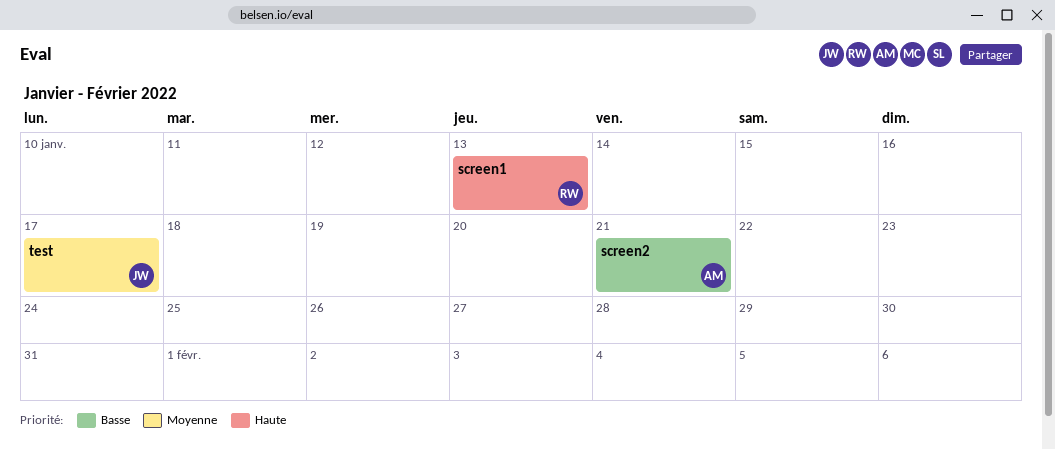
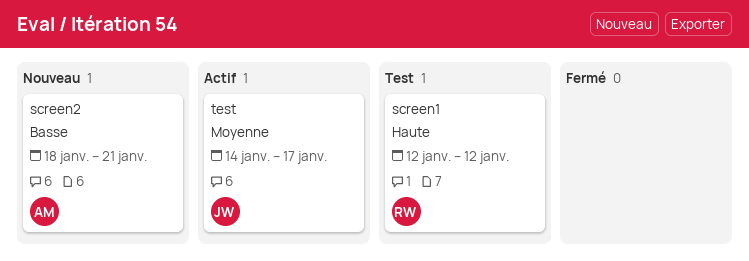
screen1, due: Jan 13 -> Jan 12

